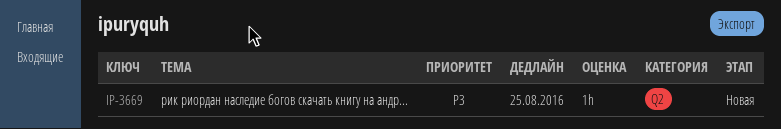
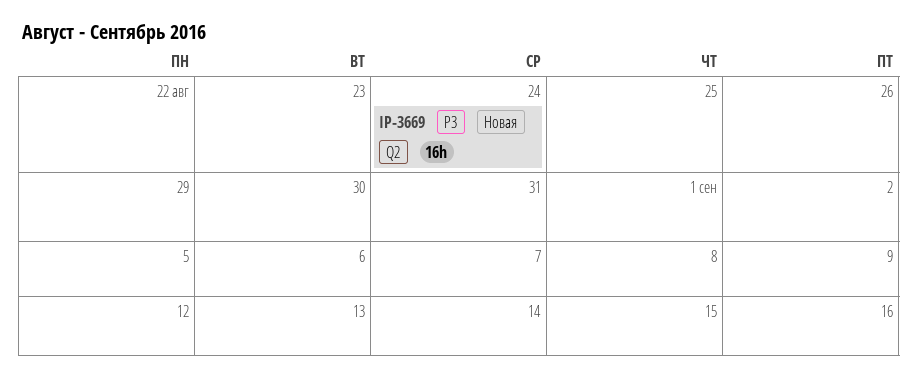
IP-3669, estimate: 1h -> 16h
IP-3669, due: Aug 25 -> Aug 24

